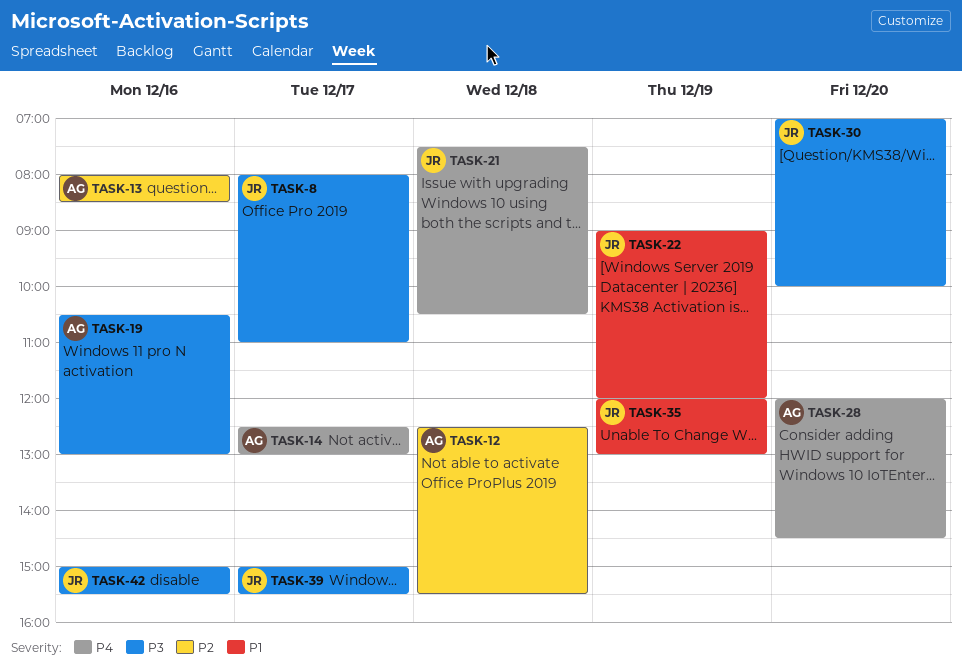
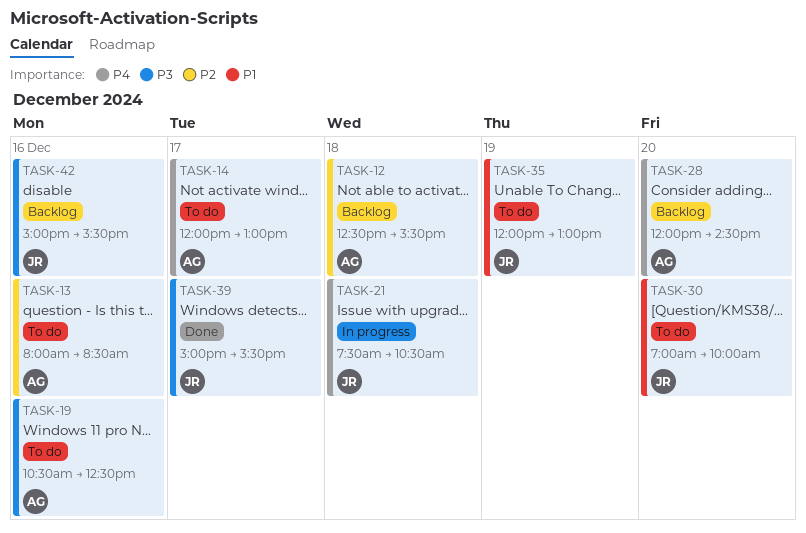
TASK-8: present -> none
TASK-14, begins: 12:30 -> 12:00
TASK-19, ends: 13:00 -> 12:30
TASK-22: present -> none
TASK-30, priority: P3 -> P1

